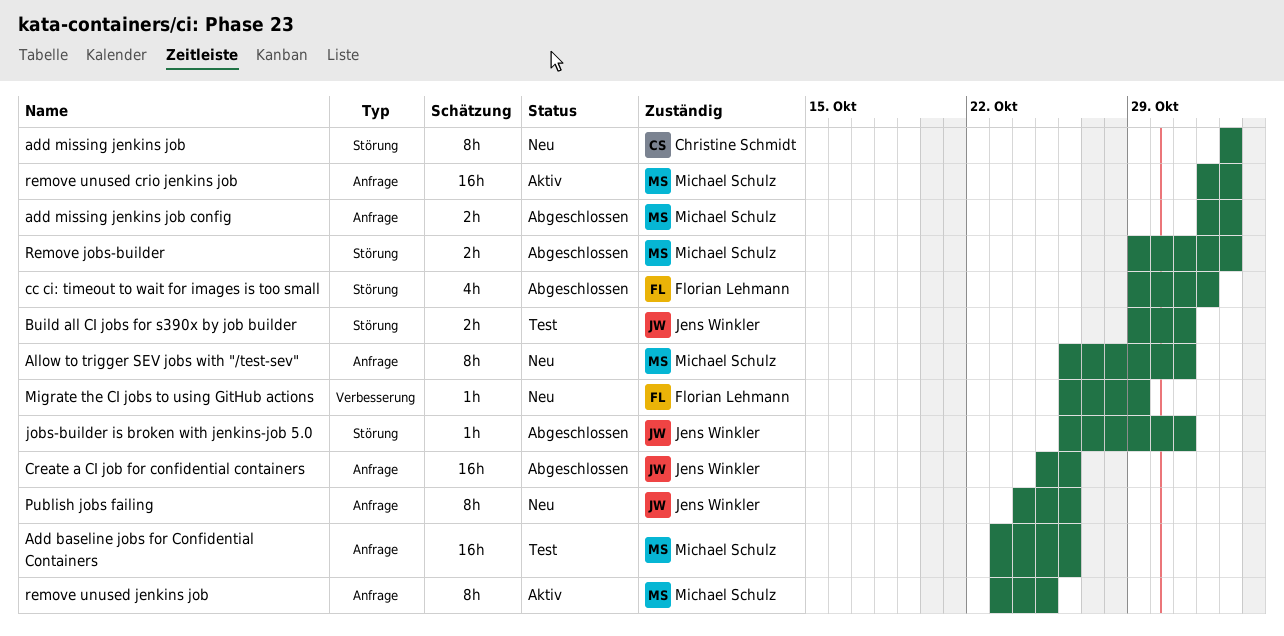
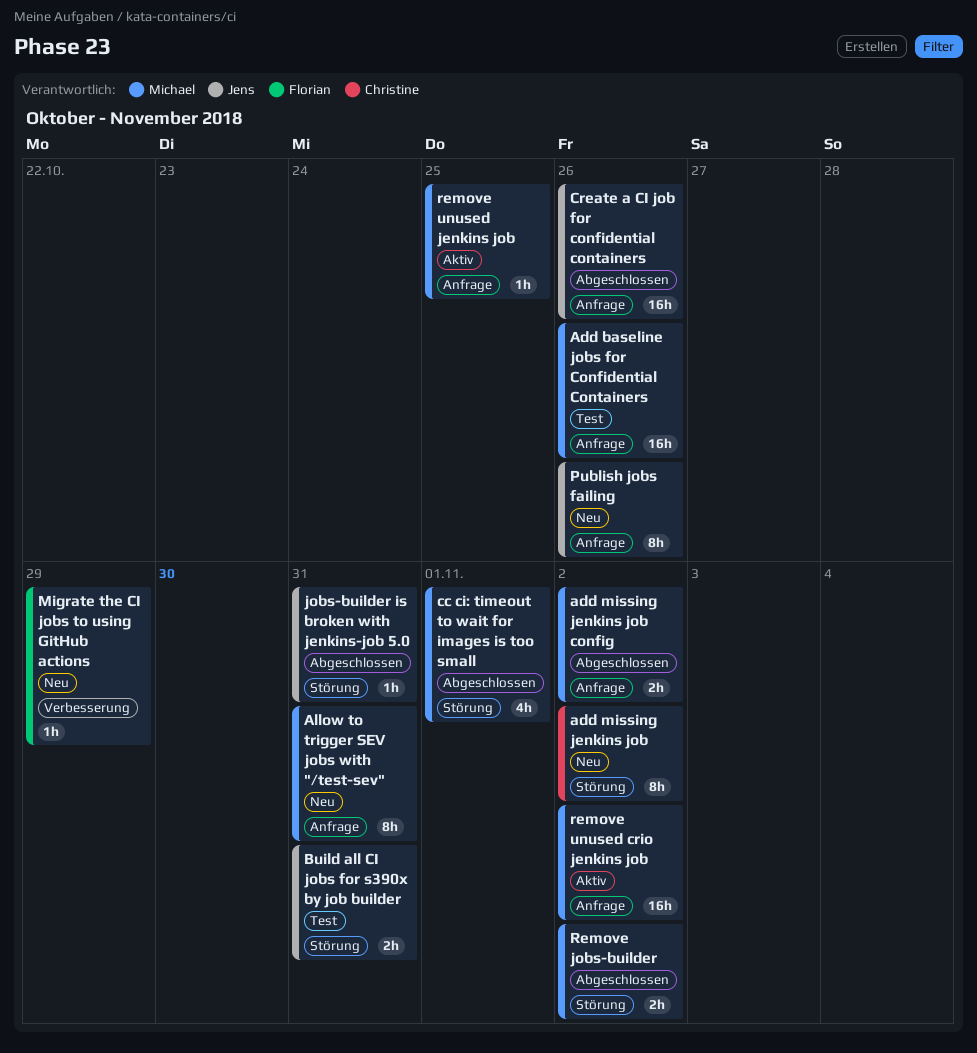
cc ci: timeout to wait for images is too small, owner: Florian Lehmann -> Michael Schulz
remove unused jenkins job, estimate: 8h -> 1h

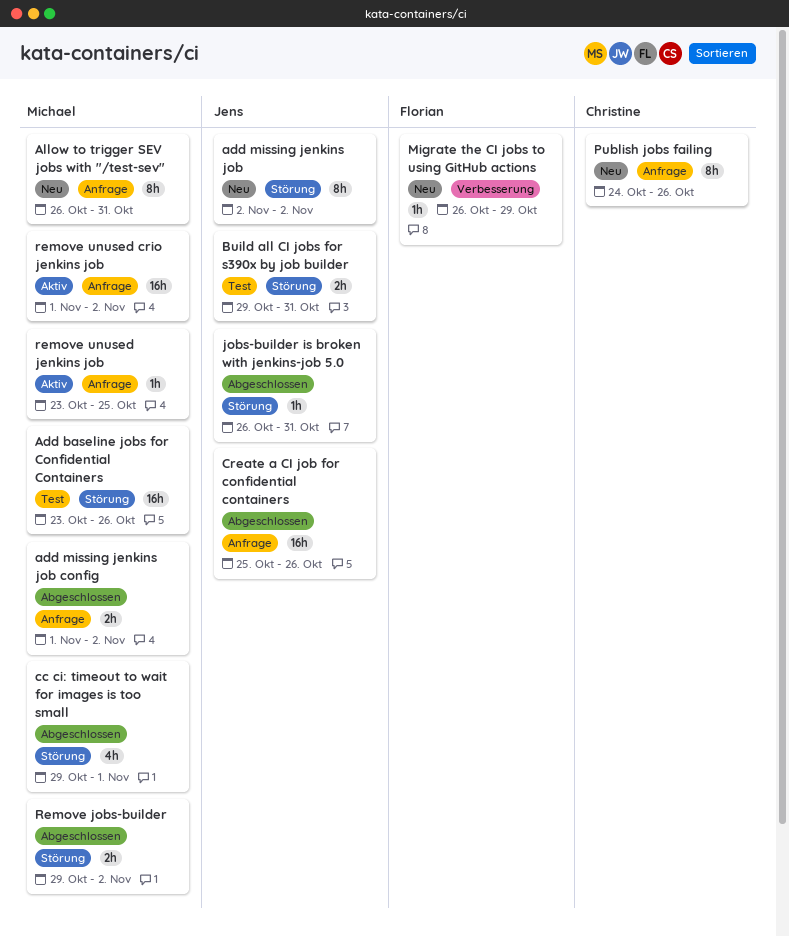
Add baseline jobs for Confidential Containers, label: Anfrage -> Störung
add missing jenkins job, owner: Christine -> Jens
Publish jobs failing, owner: Jens -> Christine

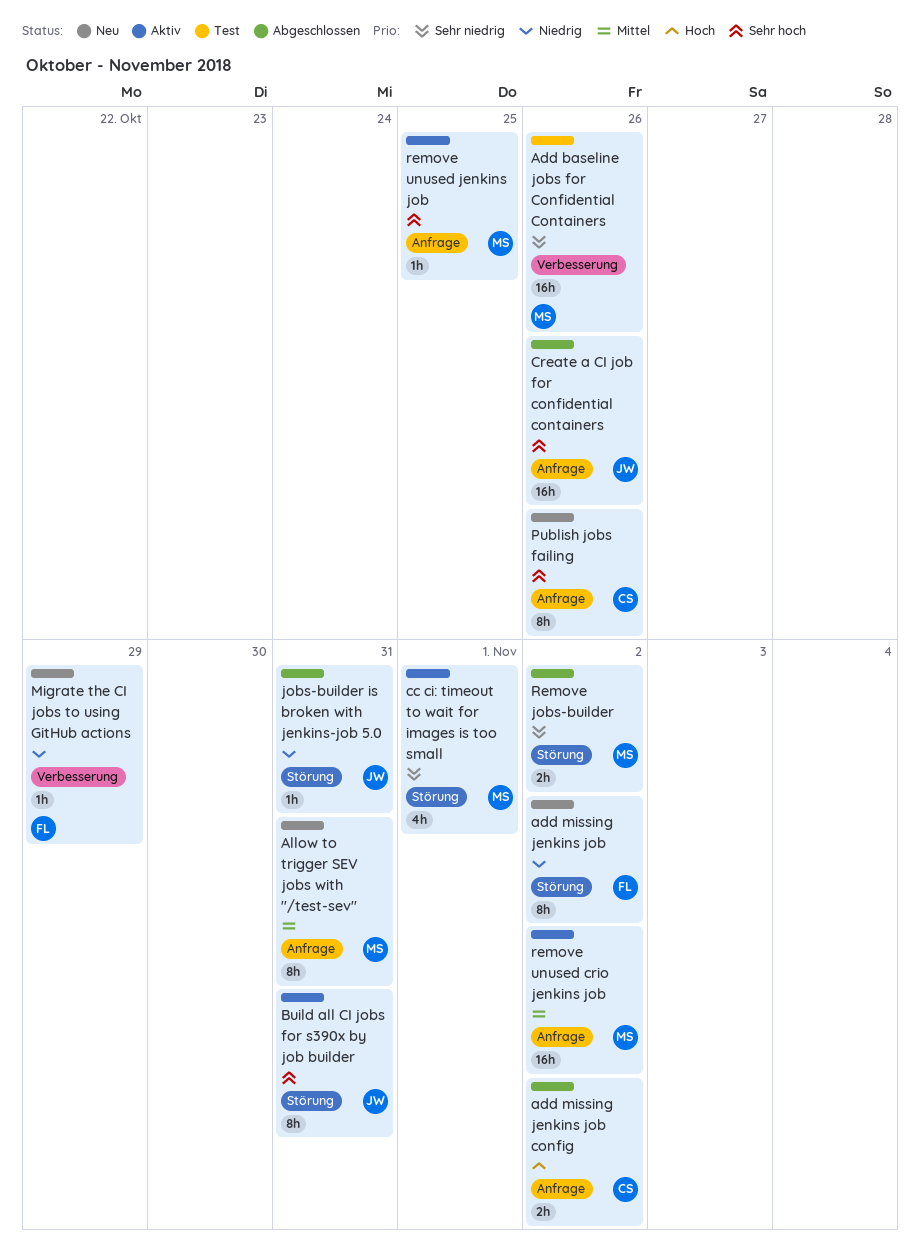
Add baseline jobs for Confidential Containers, label: Störung -> Verbesserung
add missing jenkins job, owner: Jens -> Florian
add missing jenkins job config, owner: Michael -> Christine
Build all CI jobs for s390x by job builder, status: Test -> Aktiv
Build all CI jobs for s390x by job builder, estimate: 2h -> 8h
cc ci: timeout to wait for images is too small, status: Abgeschlossen -> Aktiv

